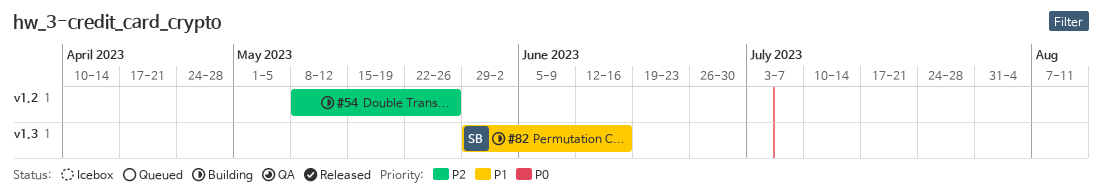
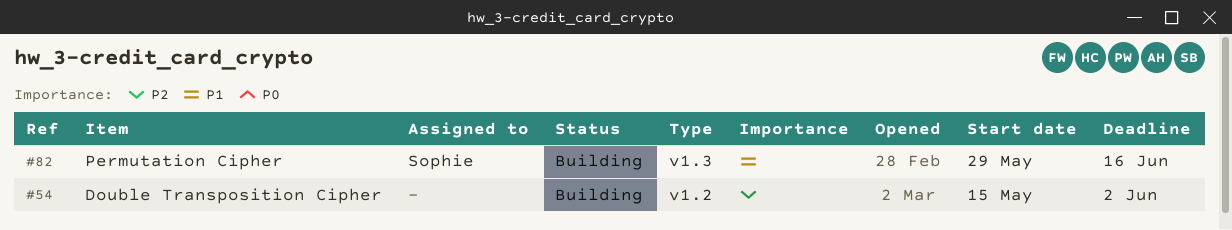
#54, start: May 8 -> May 15
#54, due: May 26 -> Jun 2

